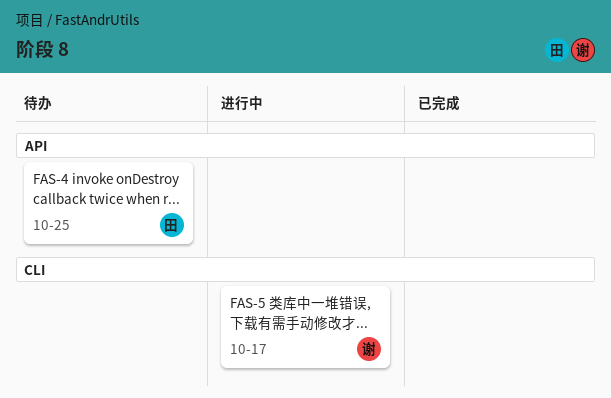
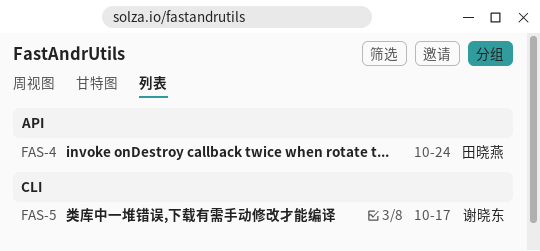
FAS-4, due: Oct 25 -> Oct 24

